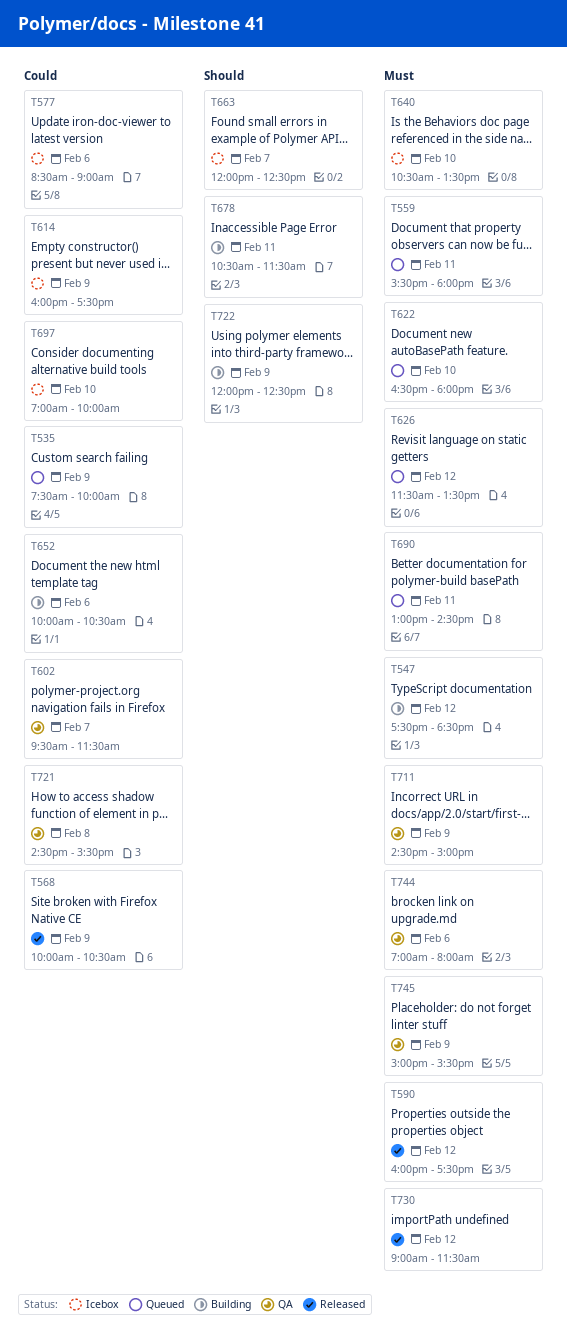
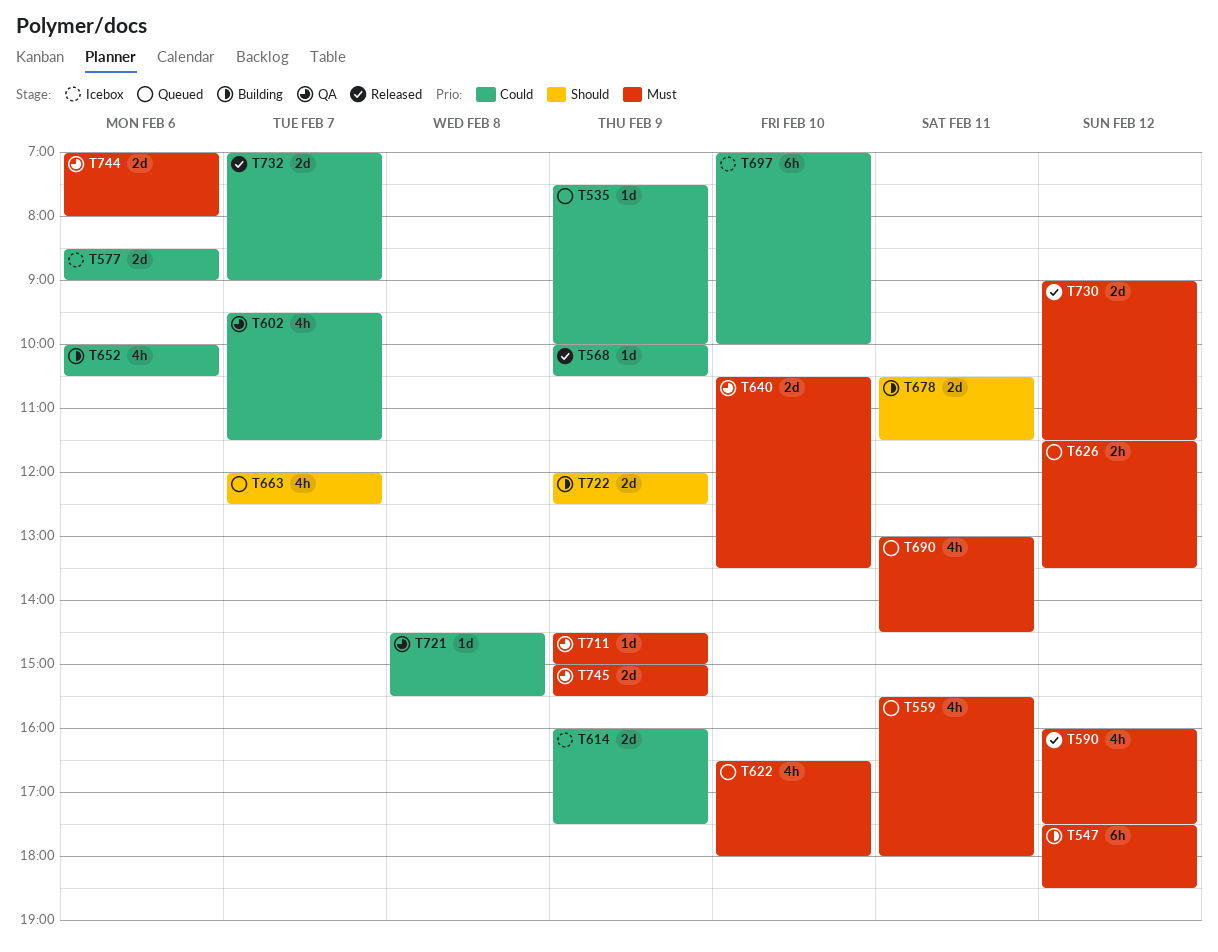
T640, status: Icebox -> QA
T663, status: Icebox -> Queued
T732: none -> present

